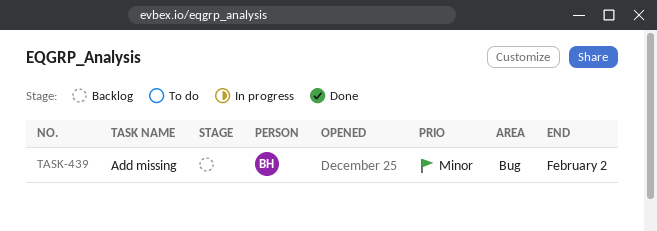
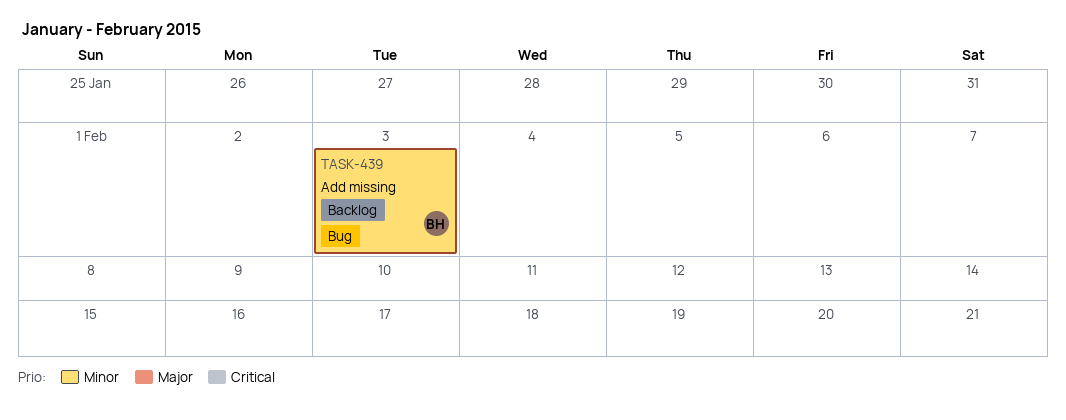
TASK-439, due: Feb 2 -> Feb 3

